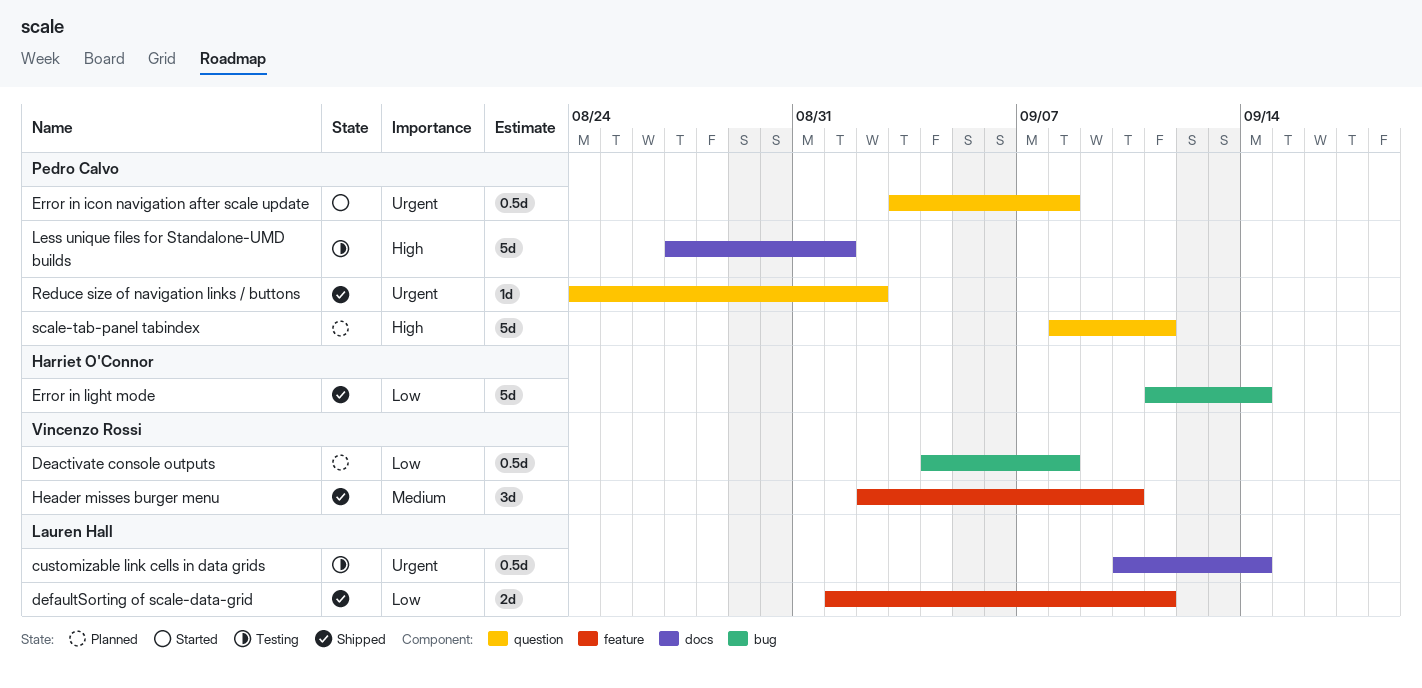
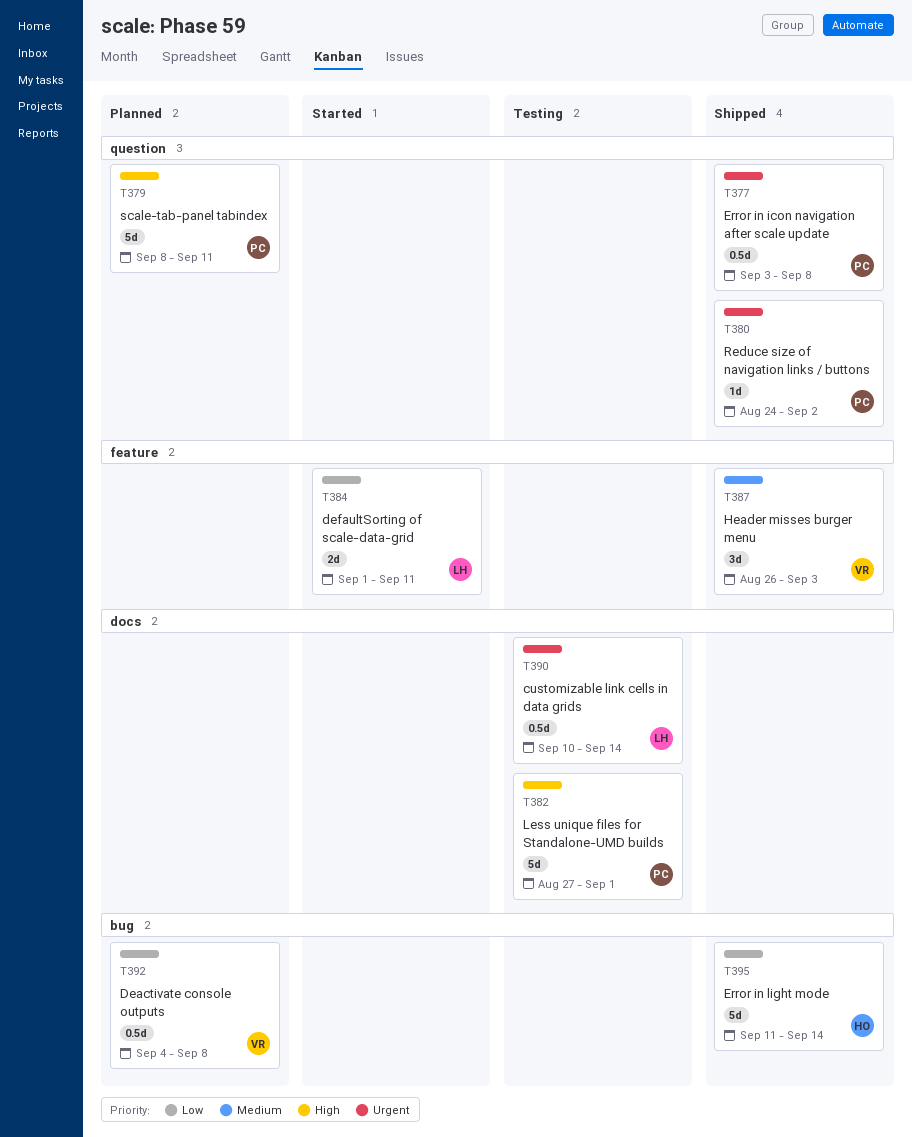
defaultSorting of scale-data-grid, status: Shipped -> Started
Error in icon navigation after scale update, status: Started -> Shipped
Header misses burger menu, start: Sep 2 -> Aug 26
Header misses burger menu, due: Sep 10 -> Sep 3

